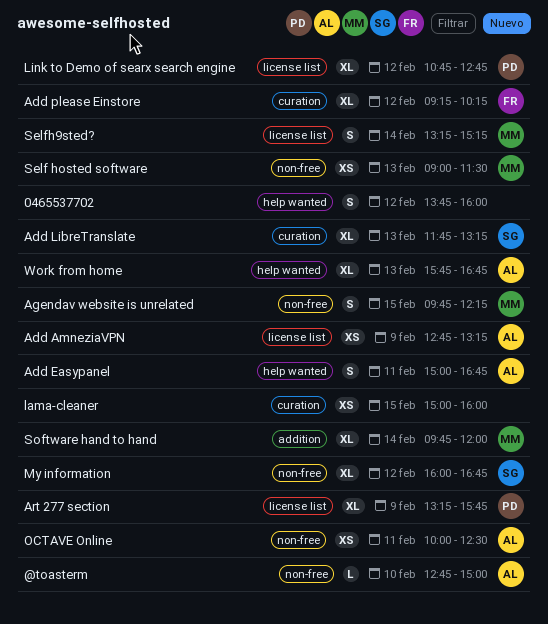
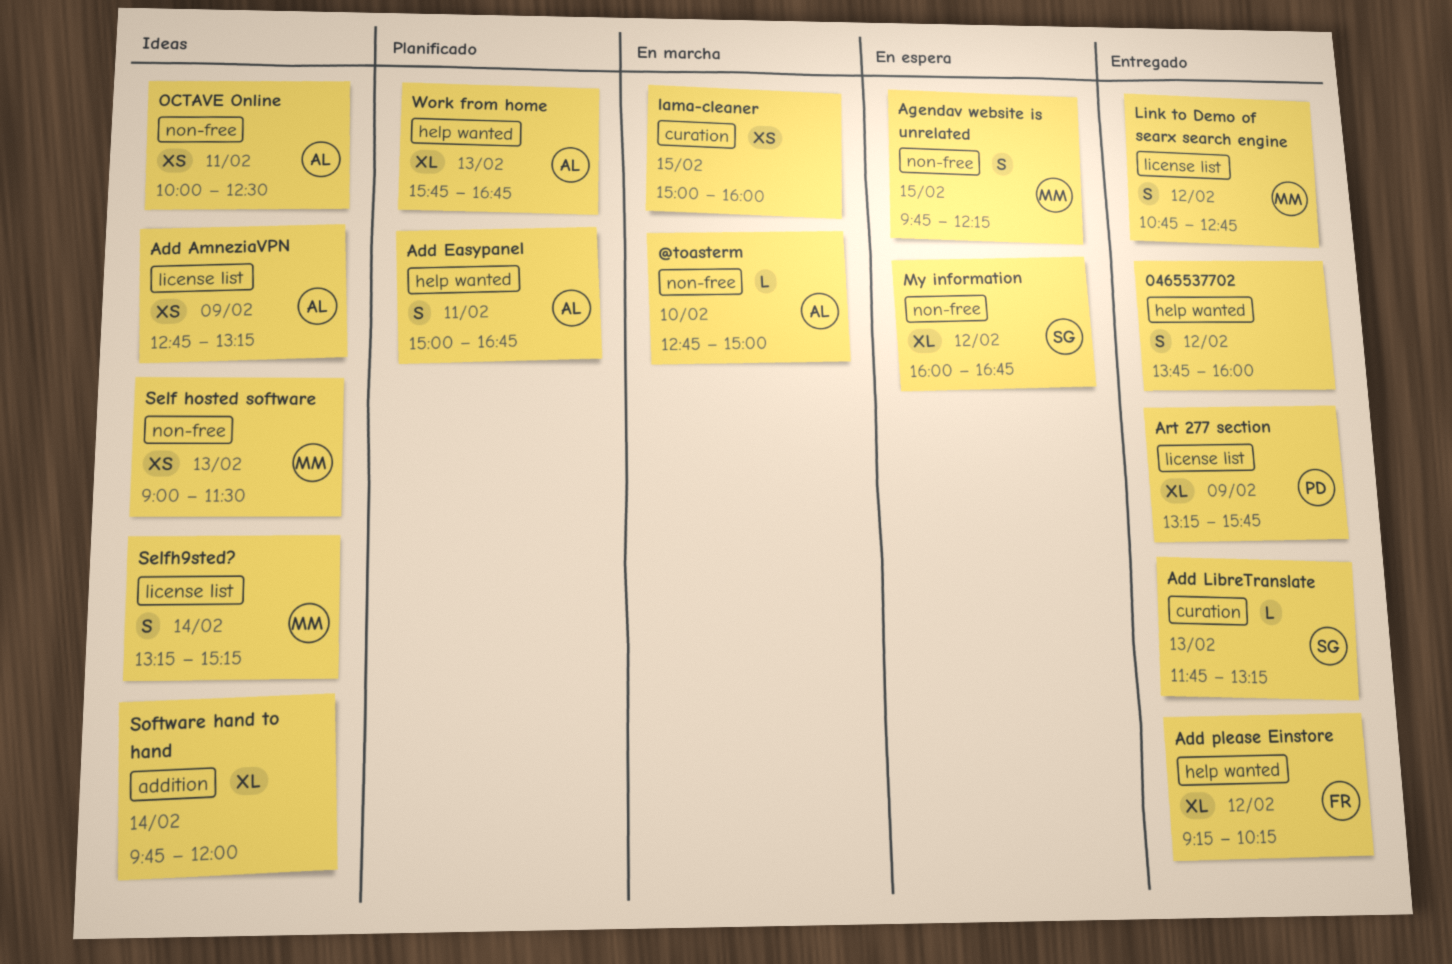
Add LibreTranslate, estimate: XL -> L
Add please Einstore, label: curation -> help wanted
Link to Demo of searx search engine, owner: PD -> MM
Link to Demo of searx search engine, estimate: XL -> S
Software hand to hand, owner: MM -> none

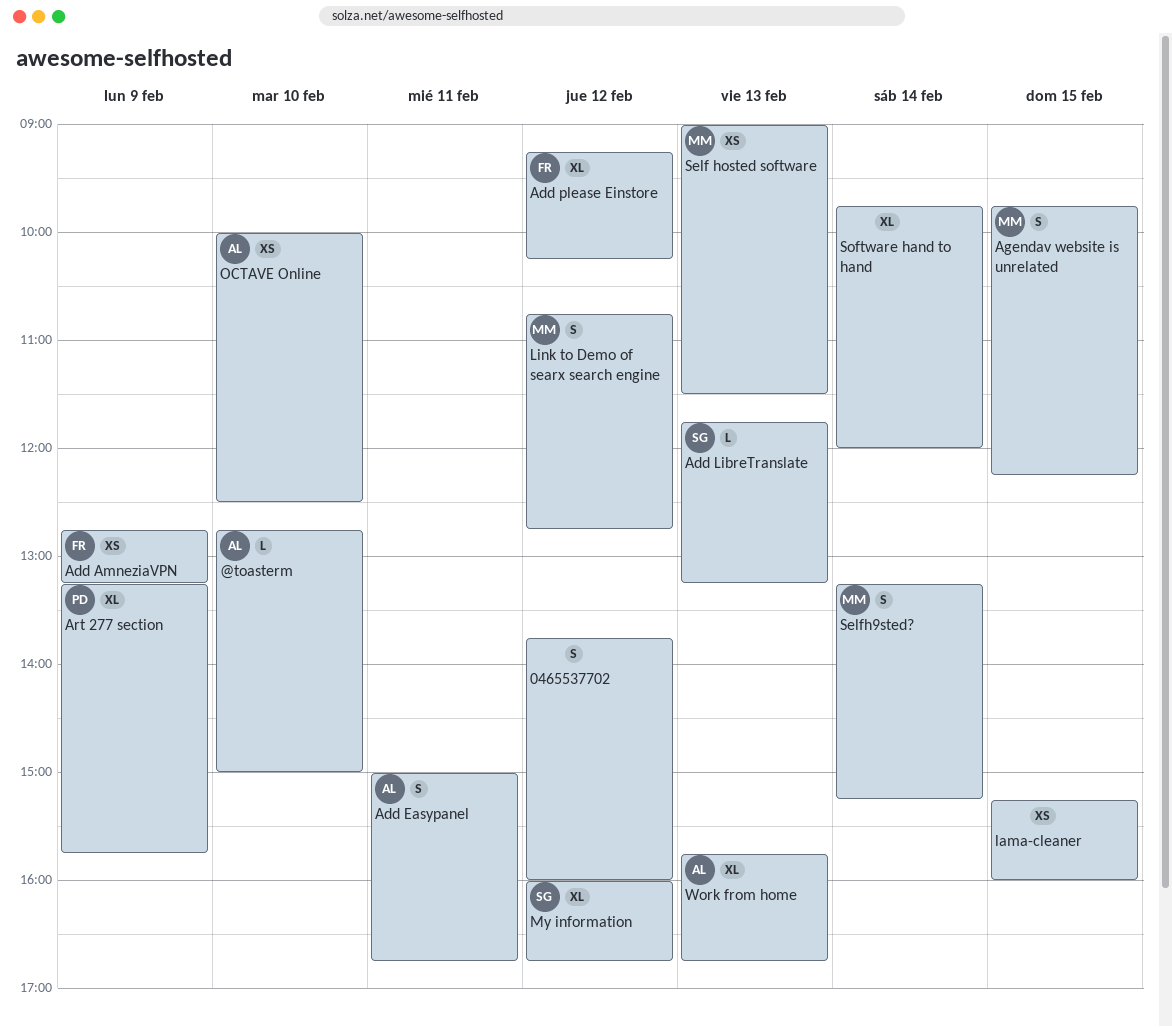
Add AmneziaVPN, owner: AL -> FR
lama-cleaner, begins: 15:00 -> 15:15
OCTAVE Online, day: Feb 11 -> Feb 10

